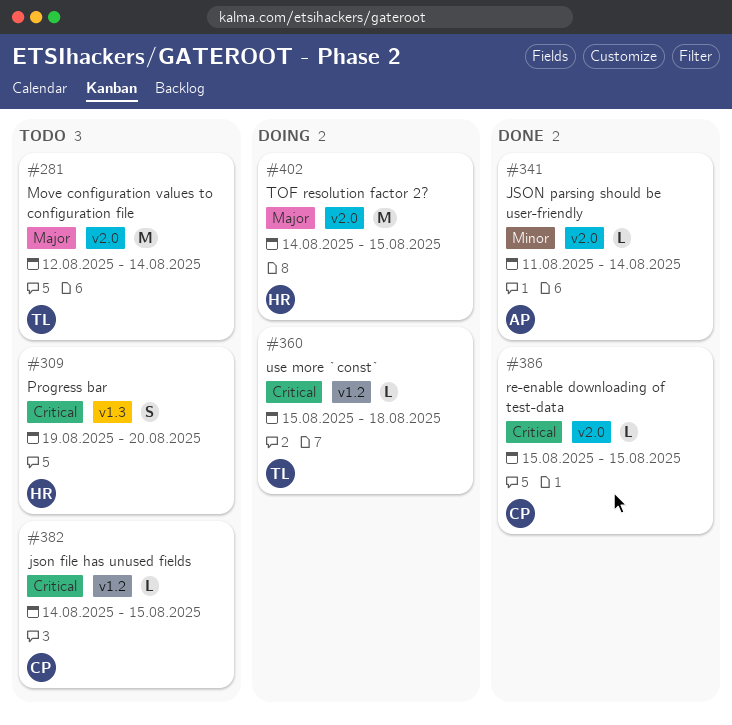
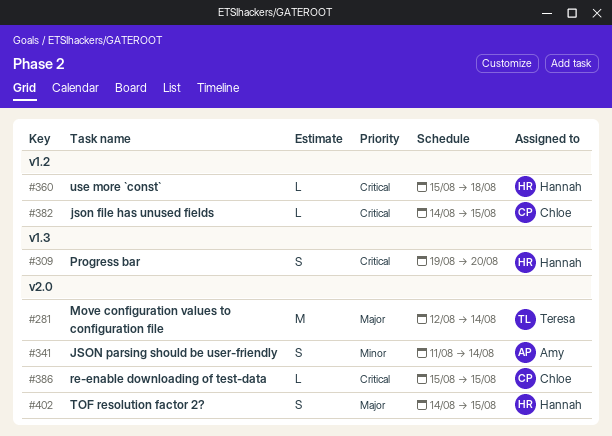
#341, estimate: L -> S
#360, owner: Teresa -> Hannah
#402, estimate: M -> S

